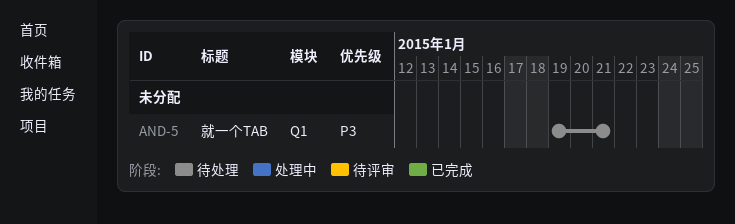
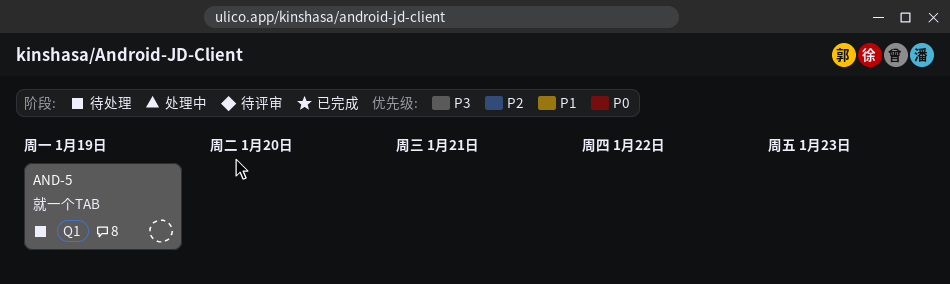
AND-5, due: Jan 21 -> Jan 19

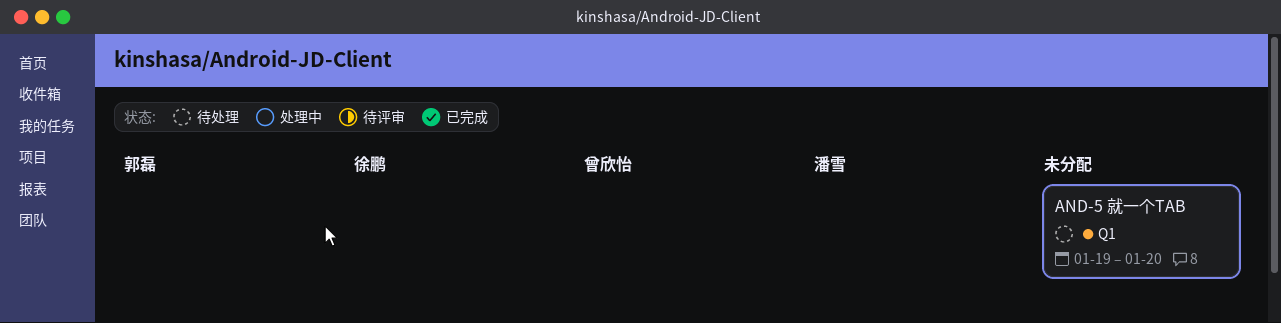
AND-5, due: Jan 19 -> Jan 20

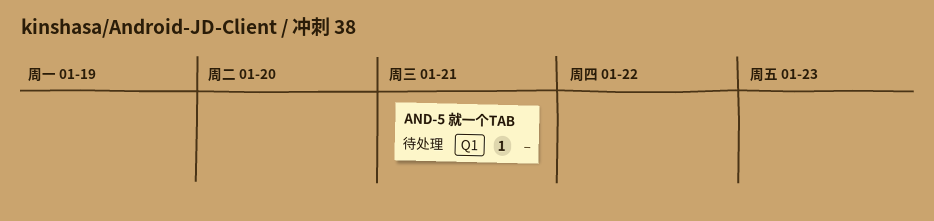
AND-5, due: Jan 20 -> Jan 21

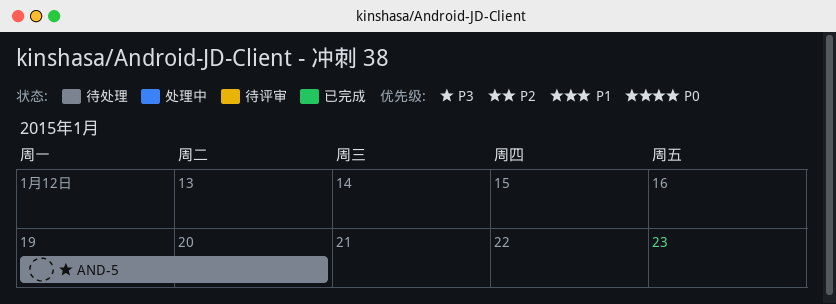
AND-5, due: Jan 21 -> Jan 20

